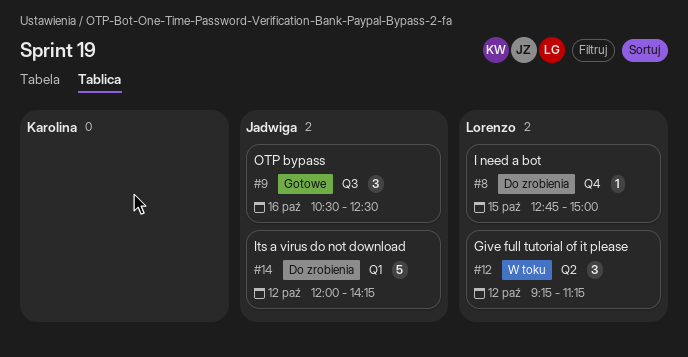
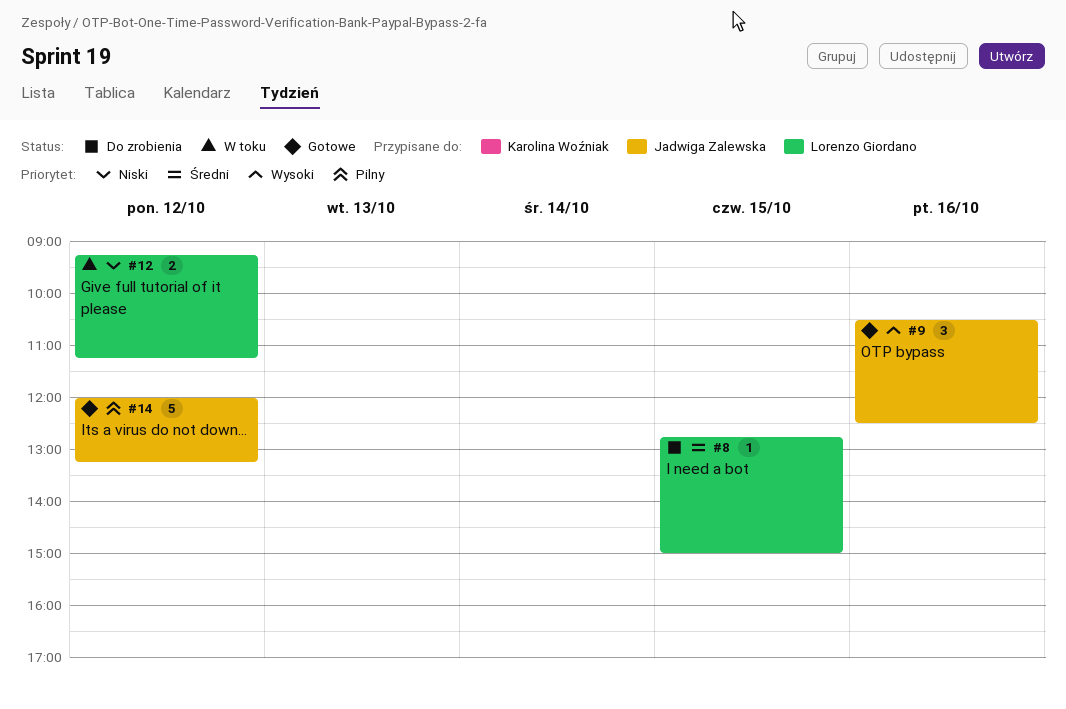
#12, estimate: 3 -> 2
#14, status: Do zrobienia -> Gotowe
#14, ends: 14:15 -> 13:15

